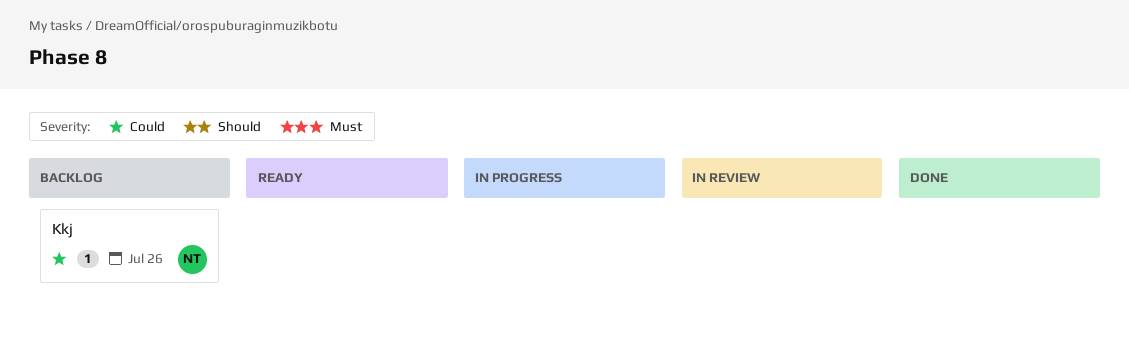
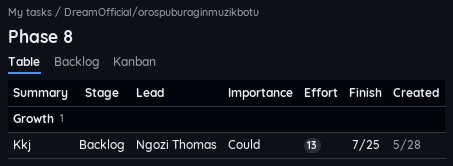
Kkj, estimate: 1 -> 13
Kkj, due: Jul 26 -> Jul 25

